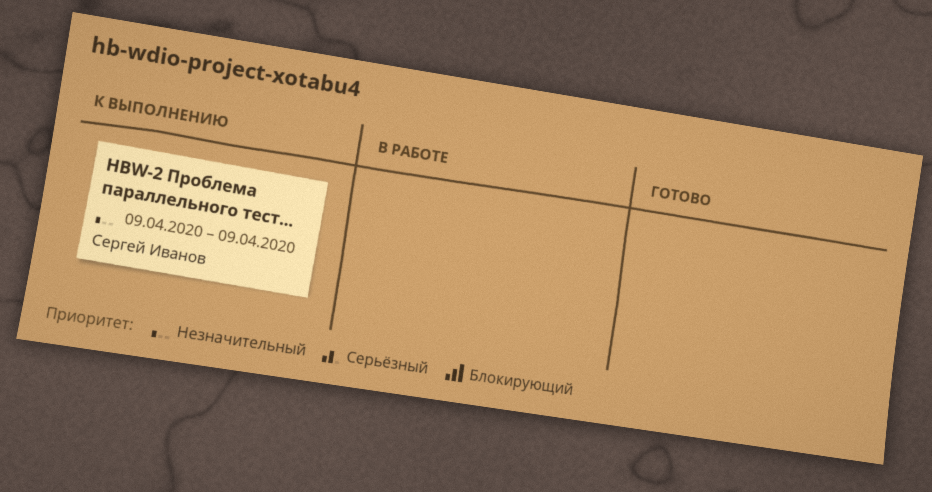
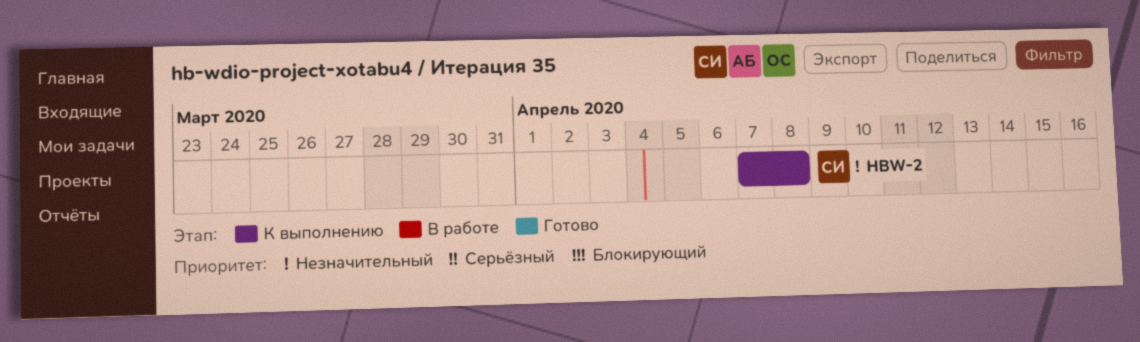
HBW-2, start: Apr 9 -> Apr 7
HBW-2, due: Apr 9 -> Apr 8

